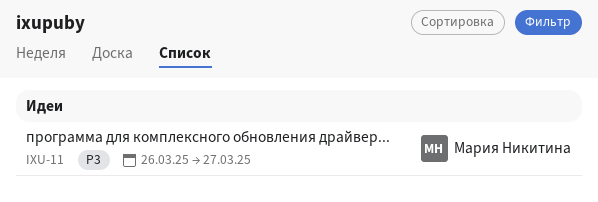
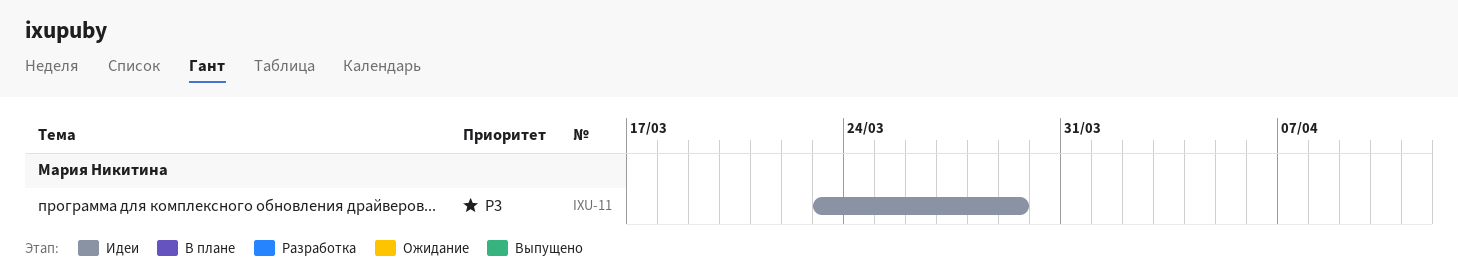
IXU-11, start: Mar 26 -> Mar 23
IXU-11, due: Mar 27 -> Mar 29

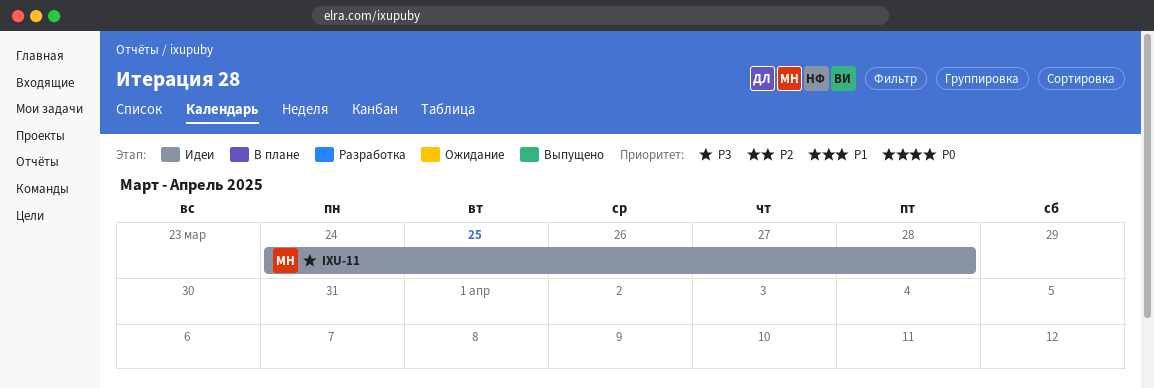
IXU-11, start: Mar 23 -> Mar 24
IXU-11, due: Mar 29 -> Mar 28

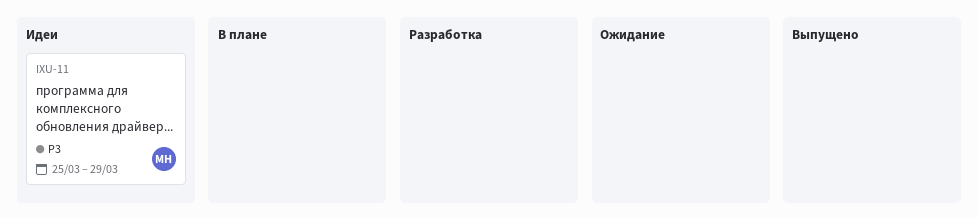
IXU-11, start: Mar 24 -> Mar 25
IXU-11, due: Mar 28 -> Mar 29

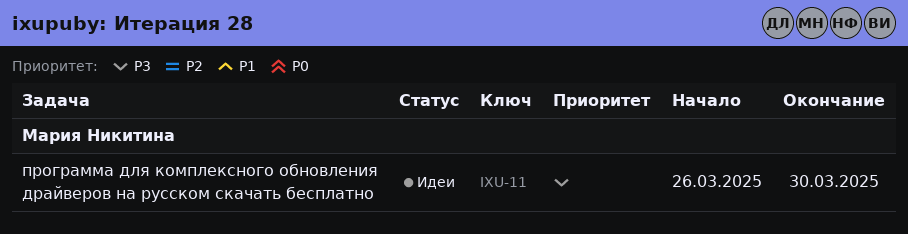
IXU-11, start: Mar 25 -> Mar 26
IXU-11, due: Mar 29 -> Mar 30

